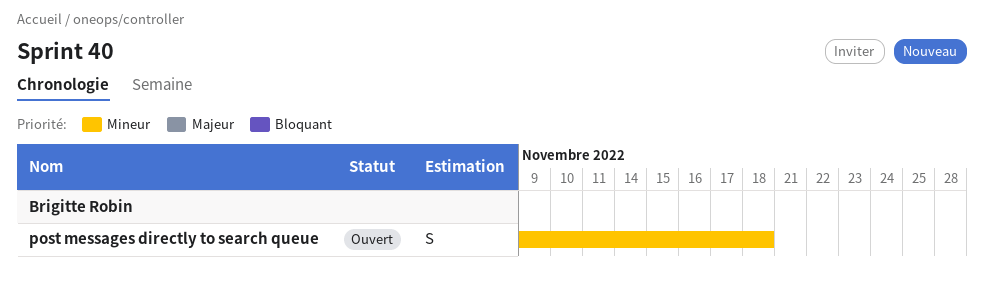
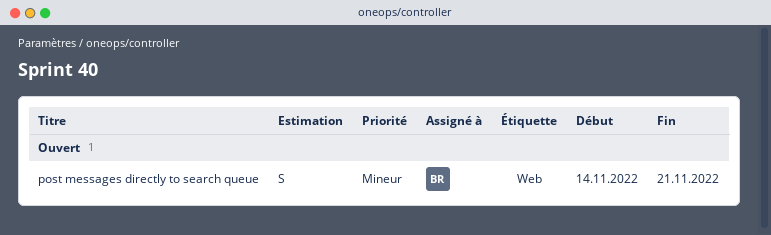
post messages directly to search queue, start: Nov 9 -> Nov 14
post messages directly to search queue, due: Nov 18 -> Nov 21

